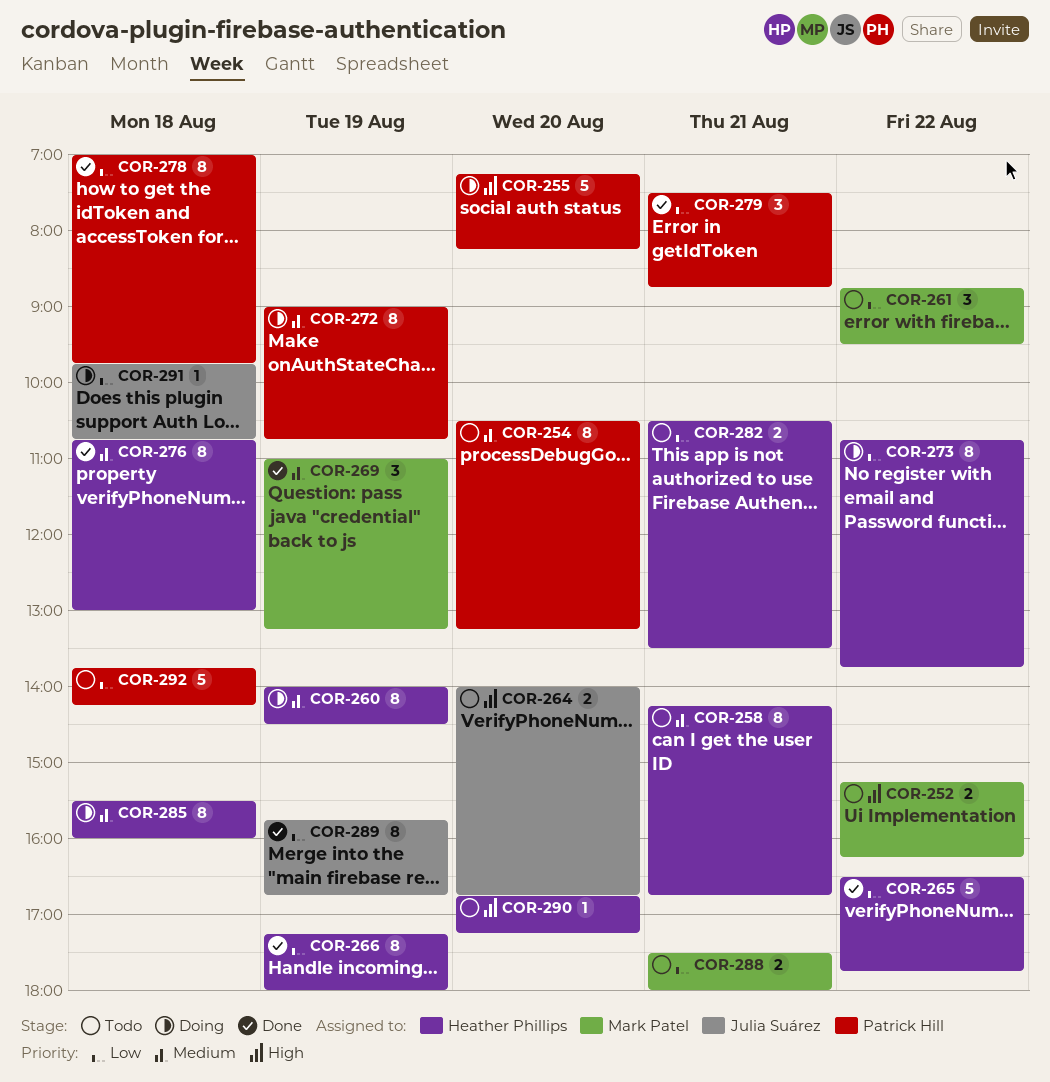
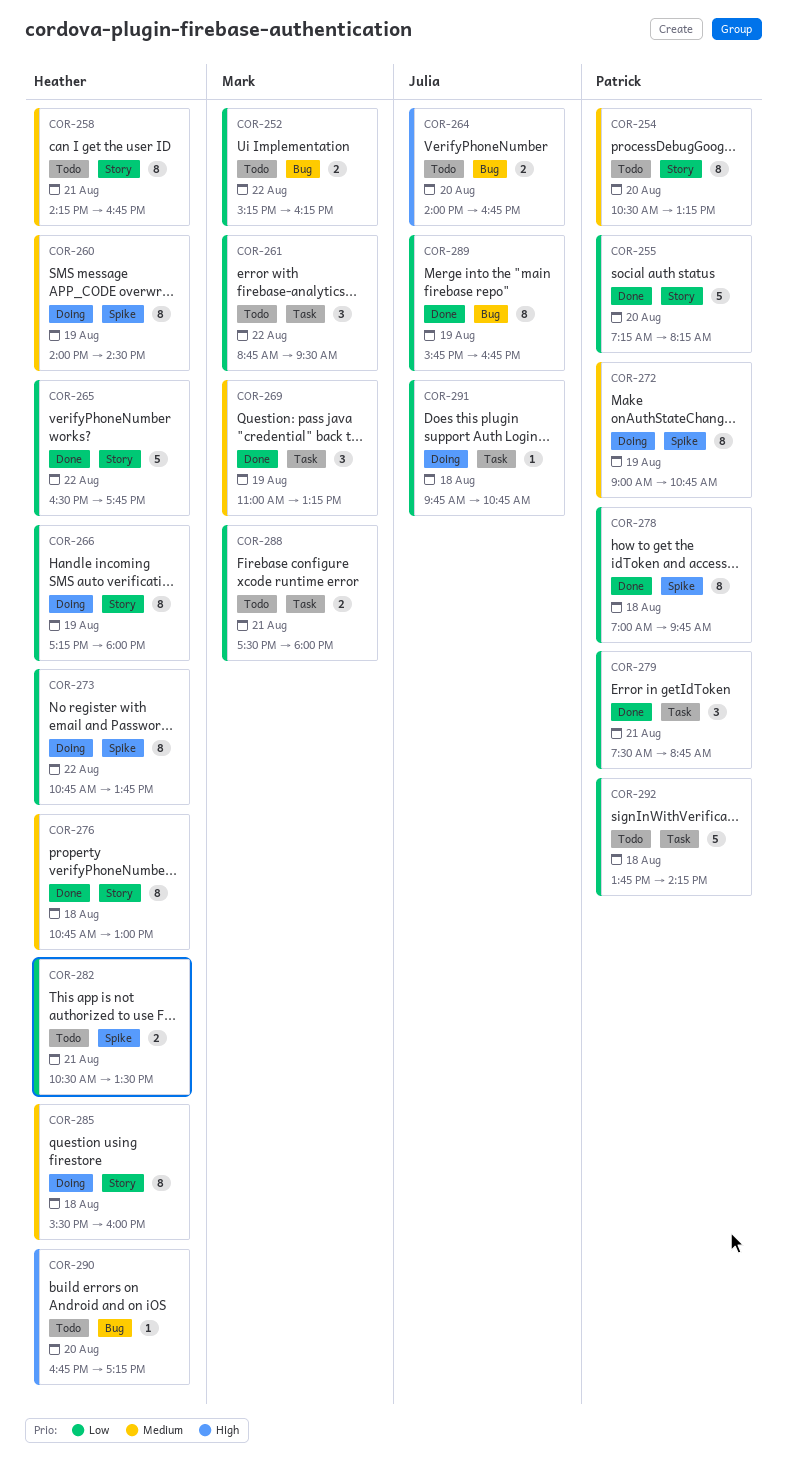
COR-252, priority: High -> Low
COR-255, status: Doing -> Done
COR-255, priority: High -> Low
COR-266, status: Done -> Doing

